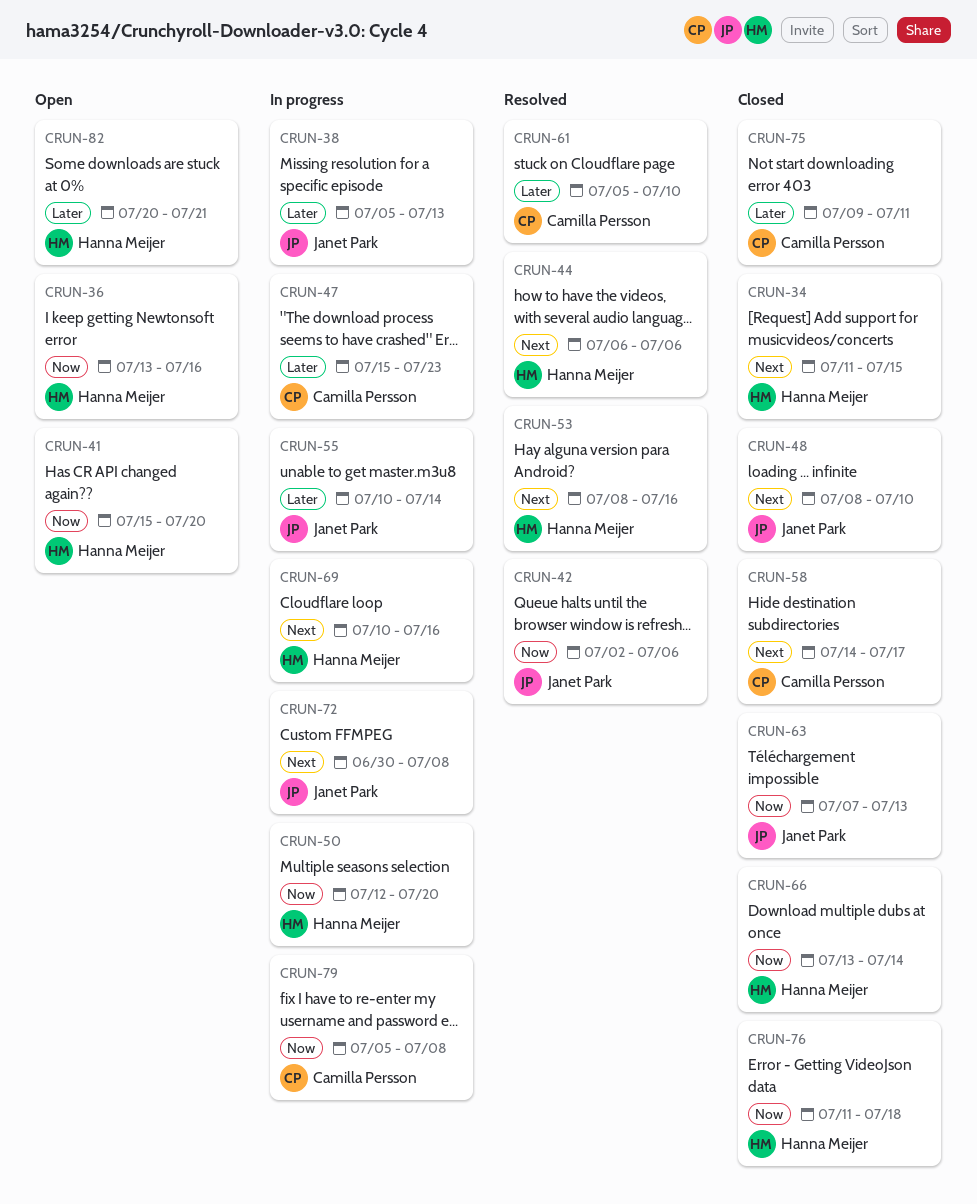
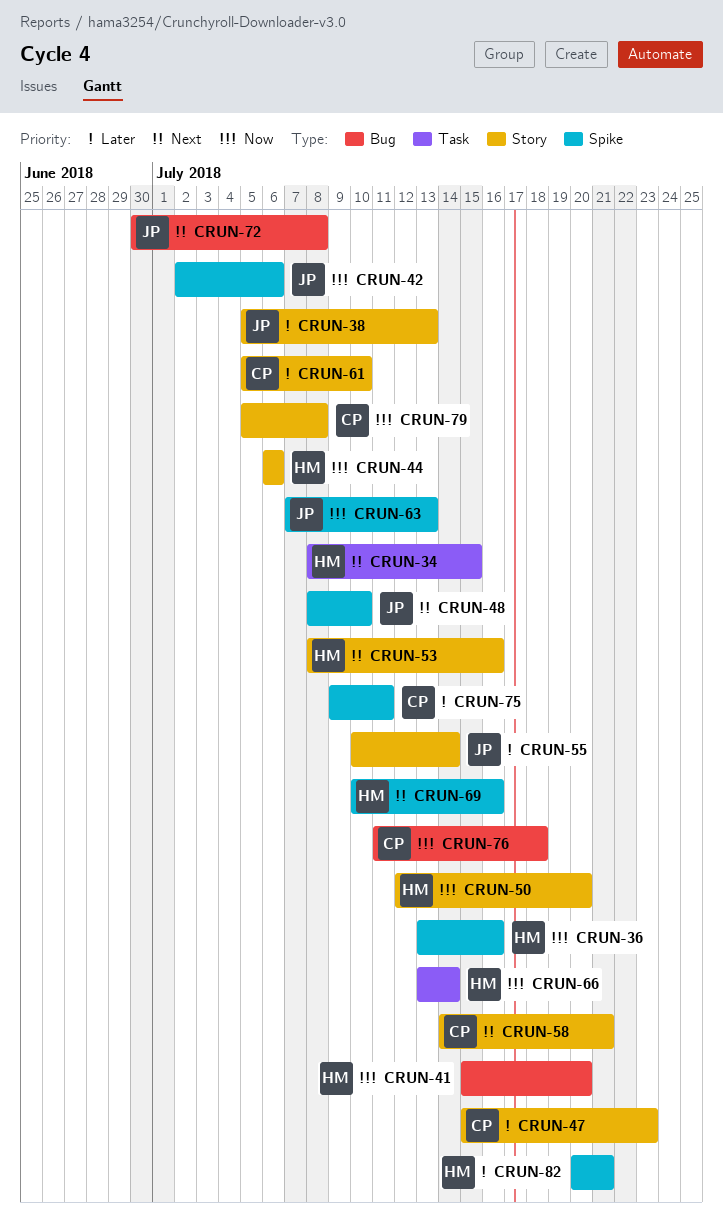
CRUN-34, start: Jul 11 -> Jul 8
CRUN-44, priority: Next -> Now
CRUN-58, due: Jul 17 -> Jul 21
CRUN-76, owner: Hanna Meijer -> Camilla Persson

